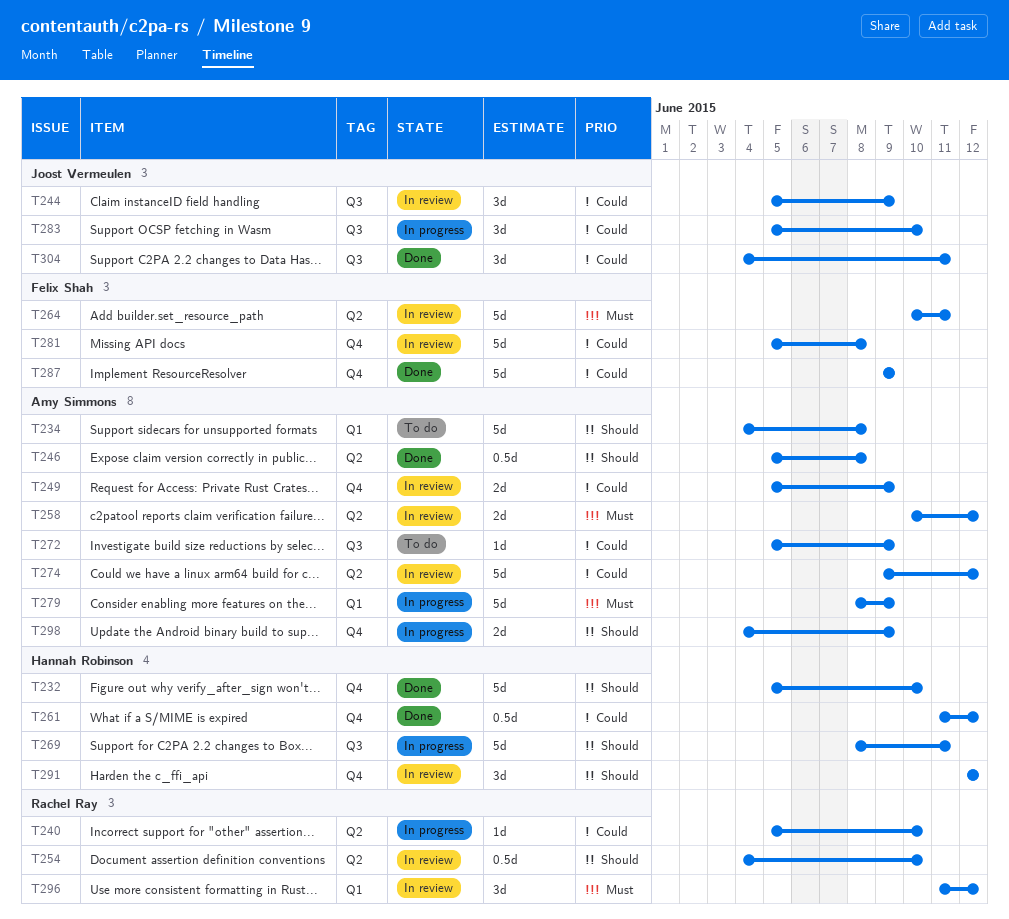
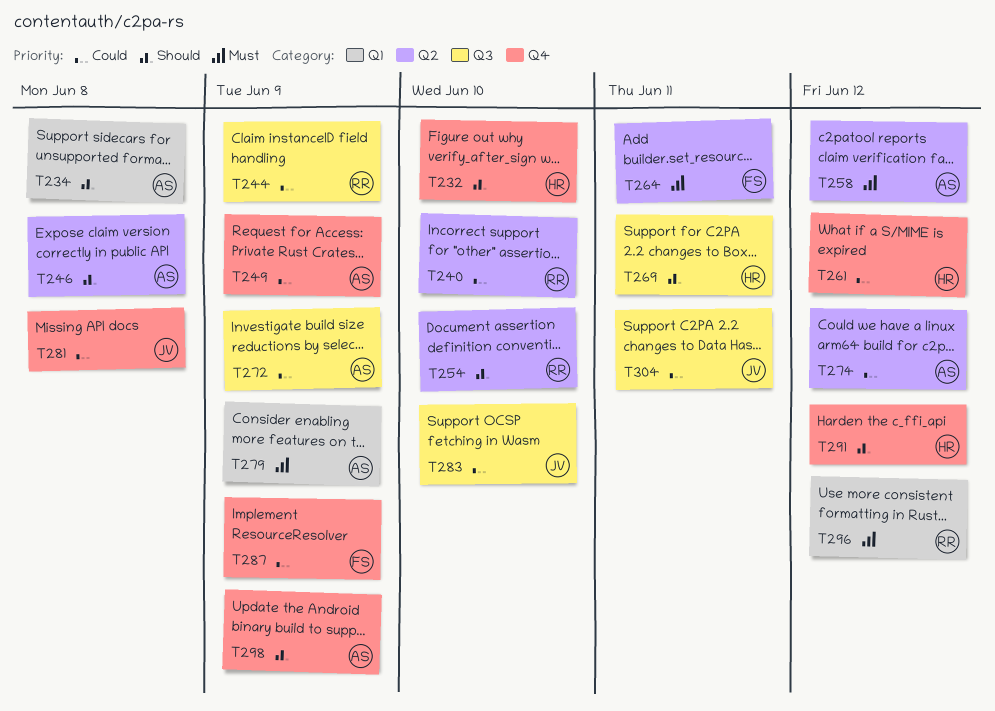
T244, owner: Joost Vermeulen -> Rachel Ray
T281, owner: Felix Shah -> Joost Vermeulen

